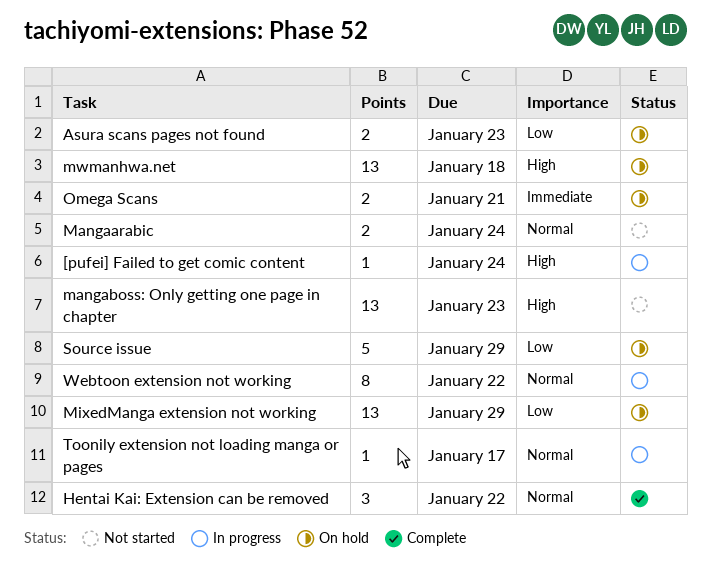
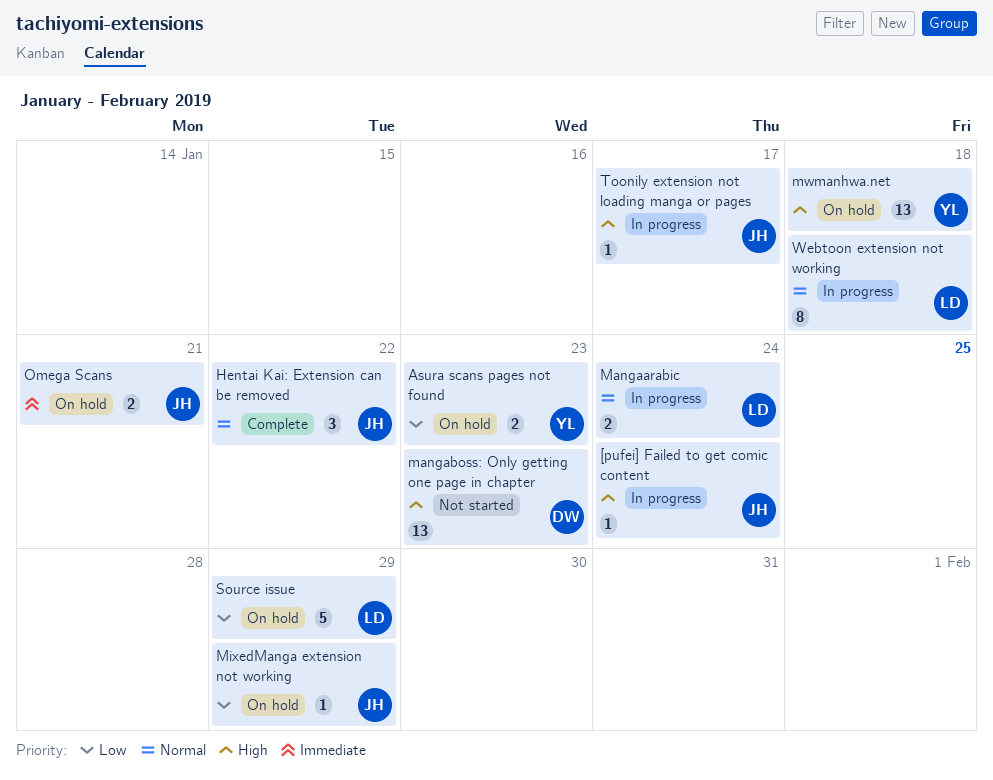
Mangaarabic, status: Not started -> In progress
MixedManga extension not working, estimate: 13 -> 1
Toonily extension not loading manga or pages, priority: Normal -> High
Webtoon extension not working, due: Jan 22 -> Jan 18

